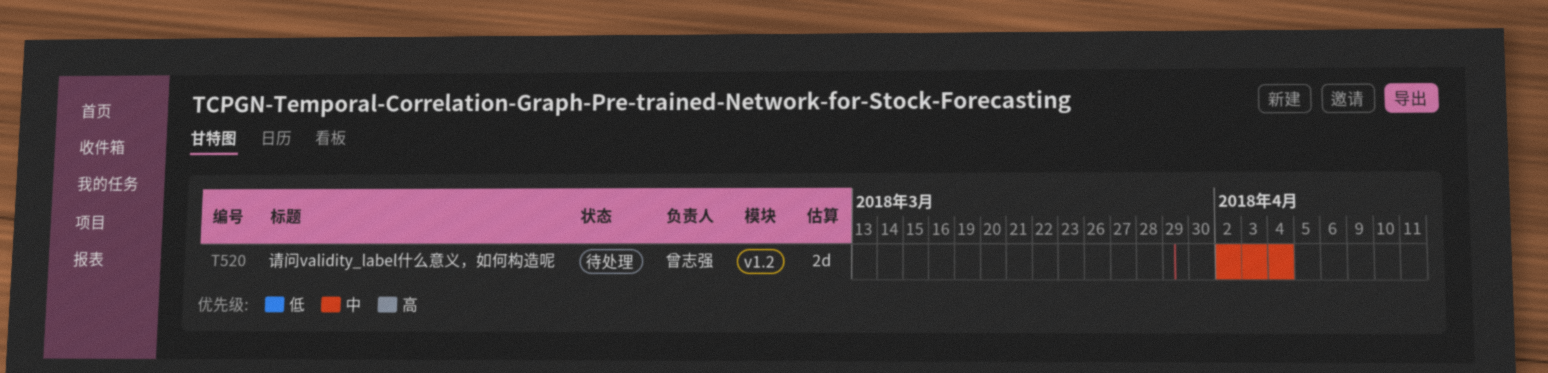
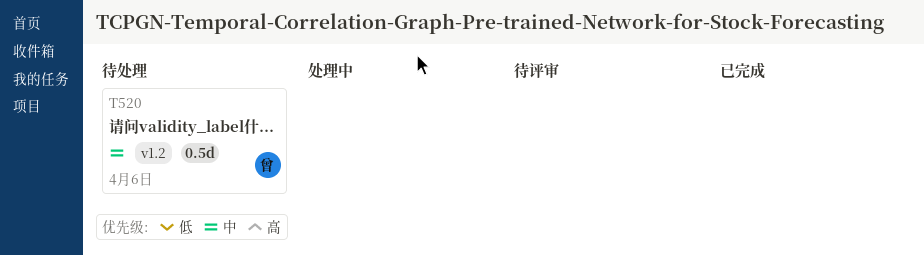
T520, estimate: 2d -> 0.5d
T520, due: Apr 4 -> Apr 6

